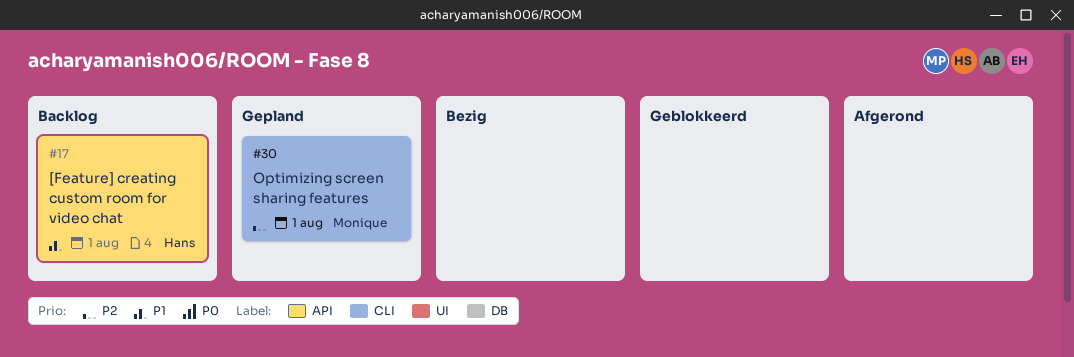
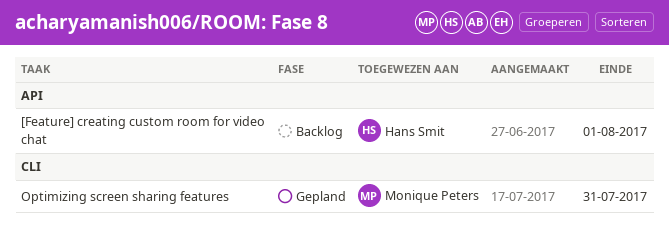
Optimizing screen sharing features, due: Aug 1 -> Jul 31

